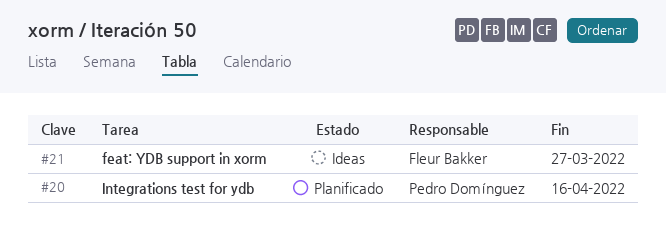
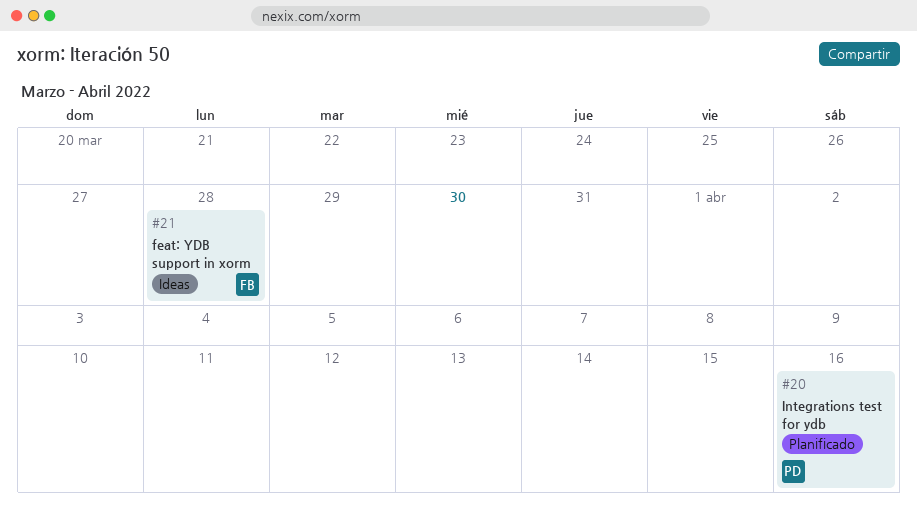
#21, due: Mar 27 -> Mar 28

